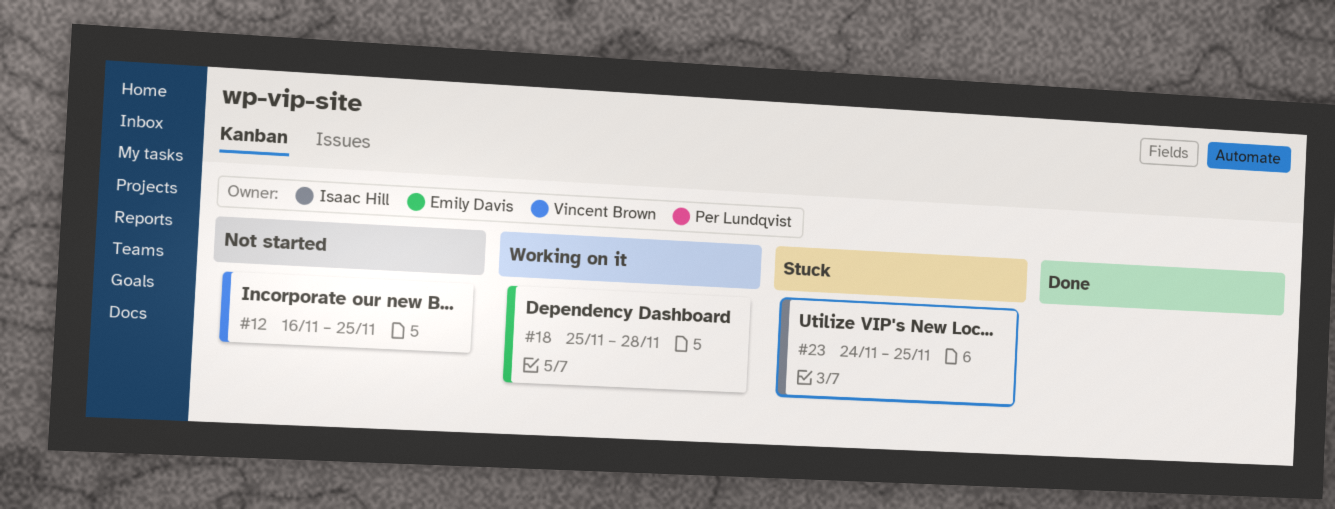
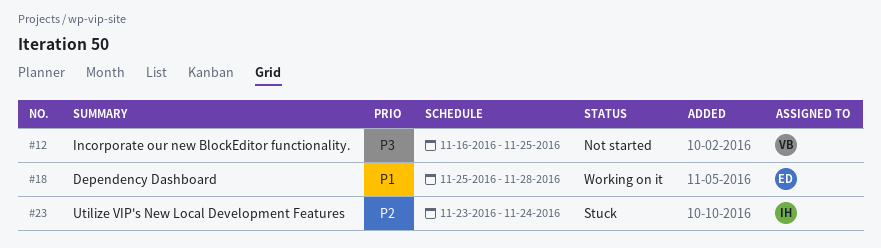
#23, start: Nov 24 -> Nov 23
#23, due: Nov 25 -> Nov 24

